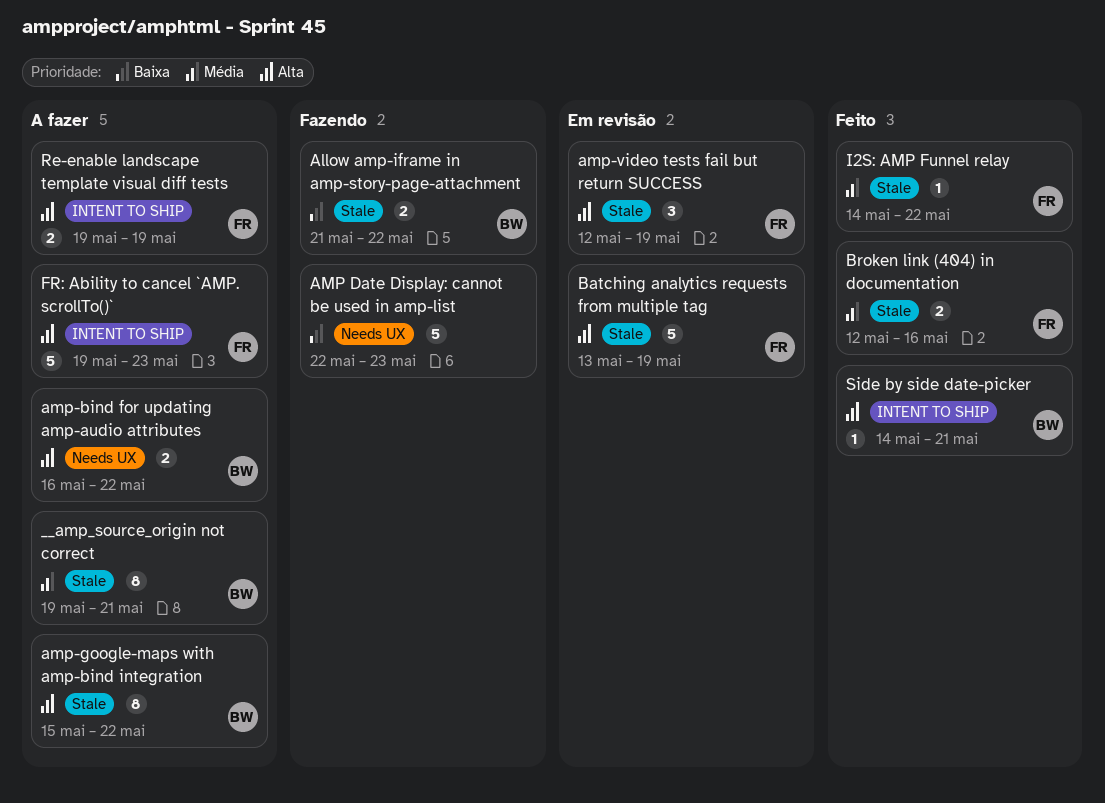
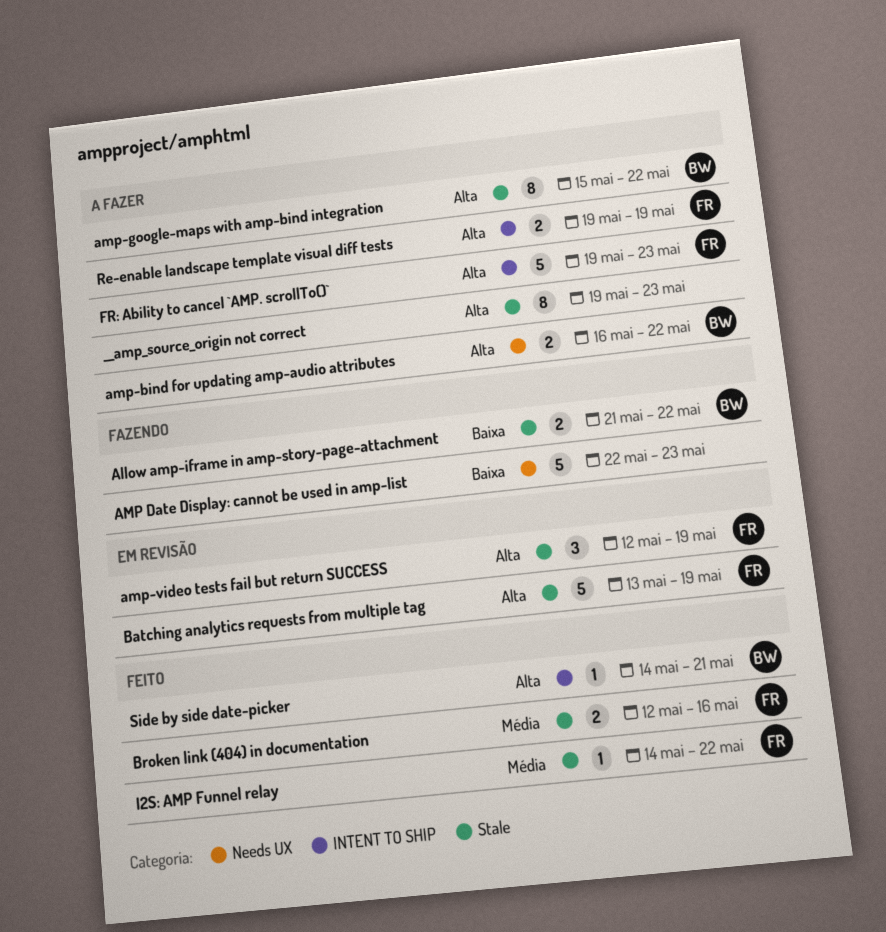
__amp_source_origin not correct, owner: BW -> none
__amp_source_origin not correct, priority: Média -> Alta
__amp_source_origin not correct, due: May 21 -> May 23

